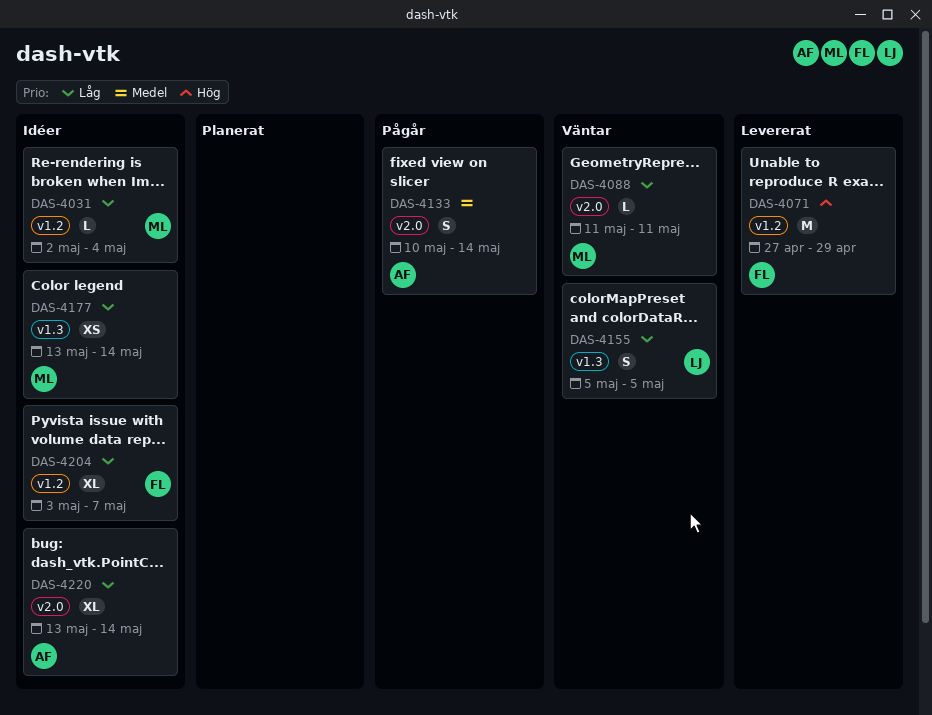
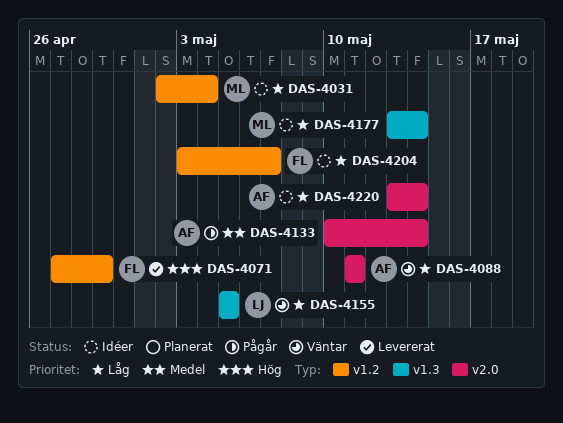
DAS-4088, owner: ML -> AF

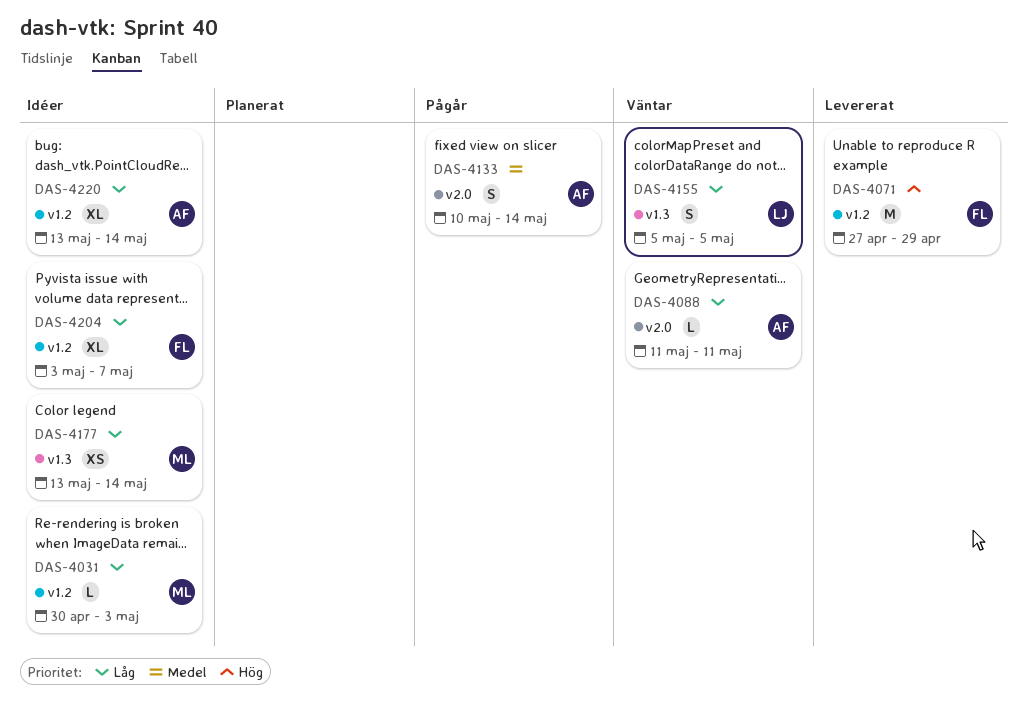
DAS-4031, start: May 2 -> Apr 30
DAS-4031, due: May 4 -> May 3
DAS-4220, label: v2.0 -> v1.2

